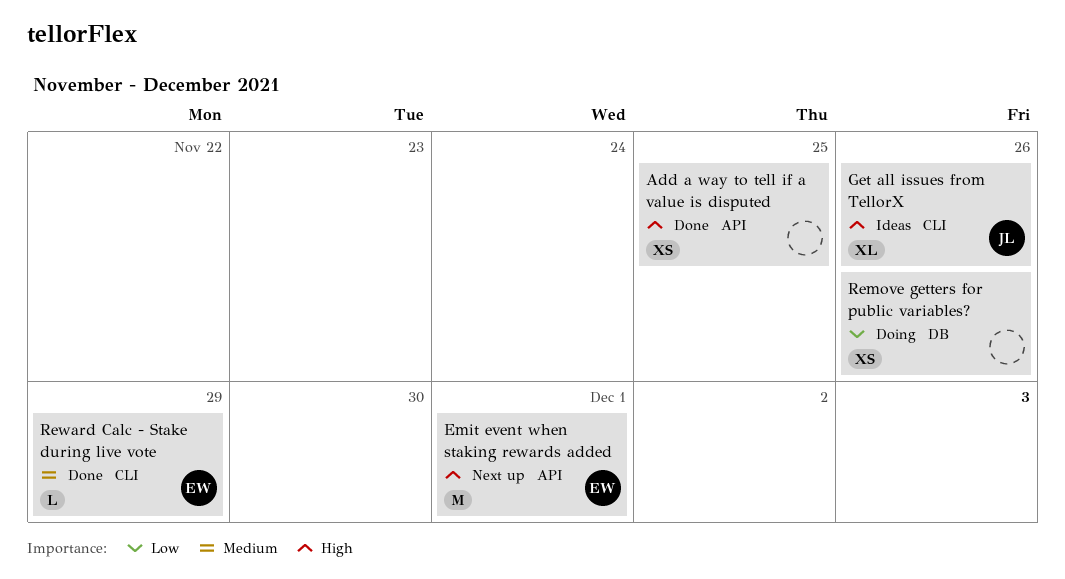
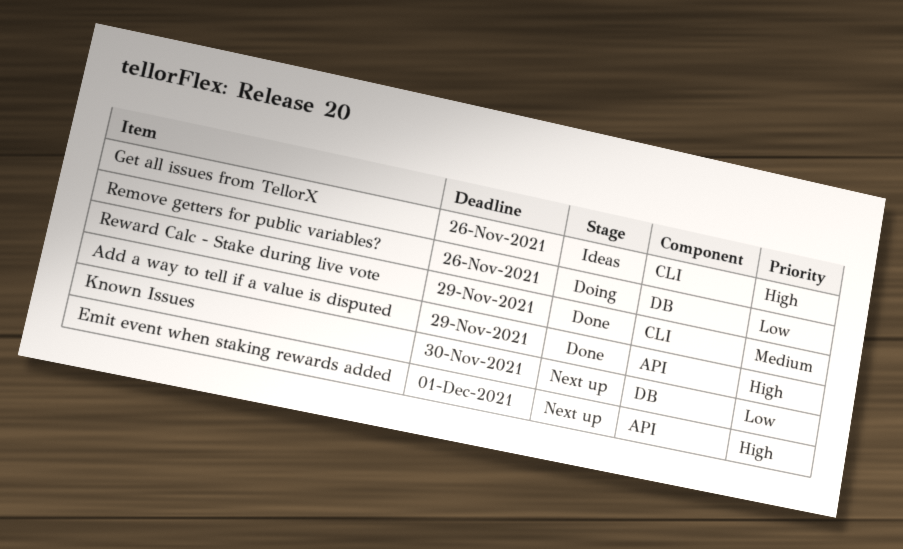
Add a way to tell if a value is disputed, due: Nov 25 -> Nov 29
Known Issues: none -> present

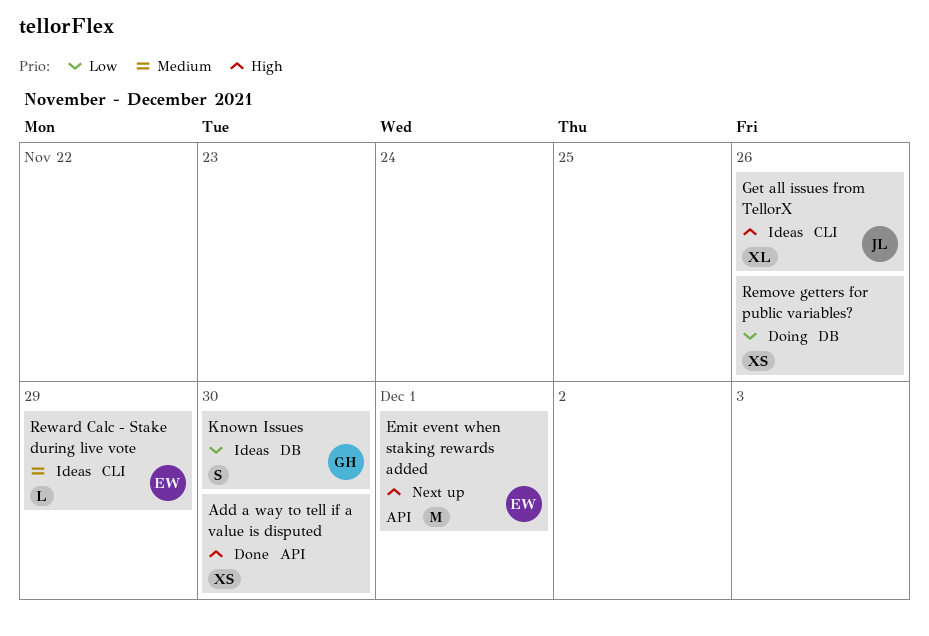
Add a way to tell if a value is disputed, due: Nov 29 -> Nov 30
Known Issues, status: Next up -> Ideas
Reward Calc - Stake during live vote, status: Done -> Ideas

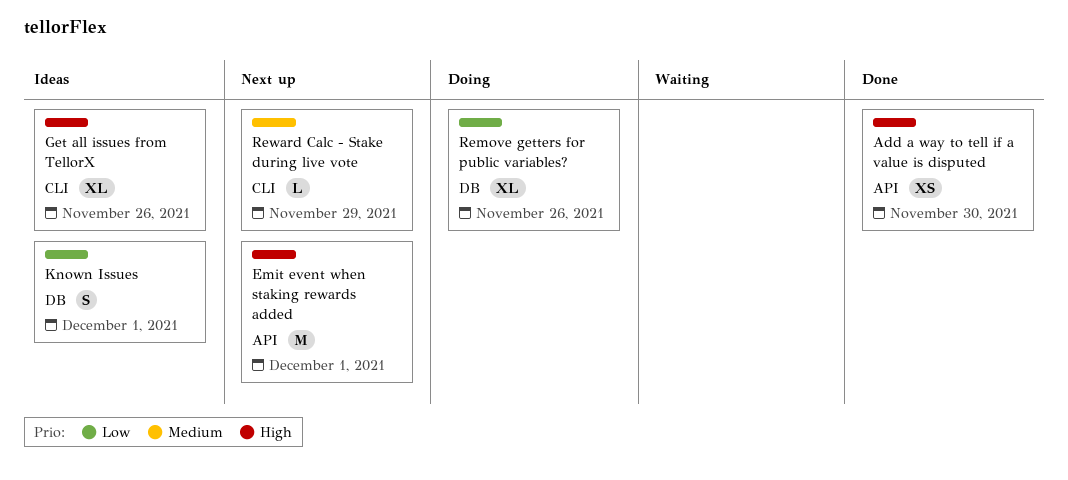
Known Issues, due: Nov 30 -> Dec 1
Remove getters for public variables?, estimate: XS -> XL
Reward Calc - Stake during live vote, status: Ideas -> Next up

